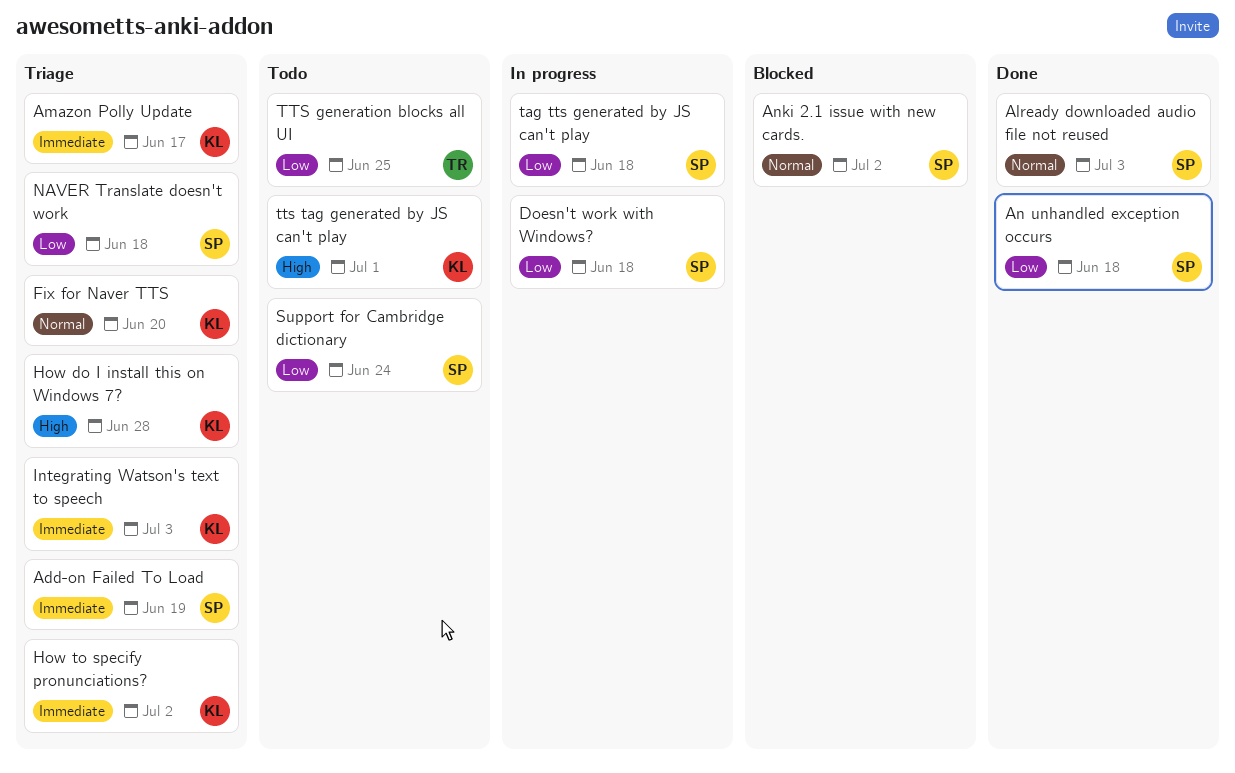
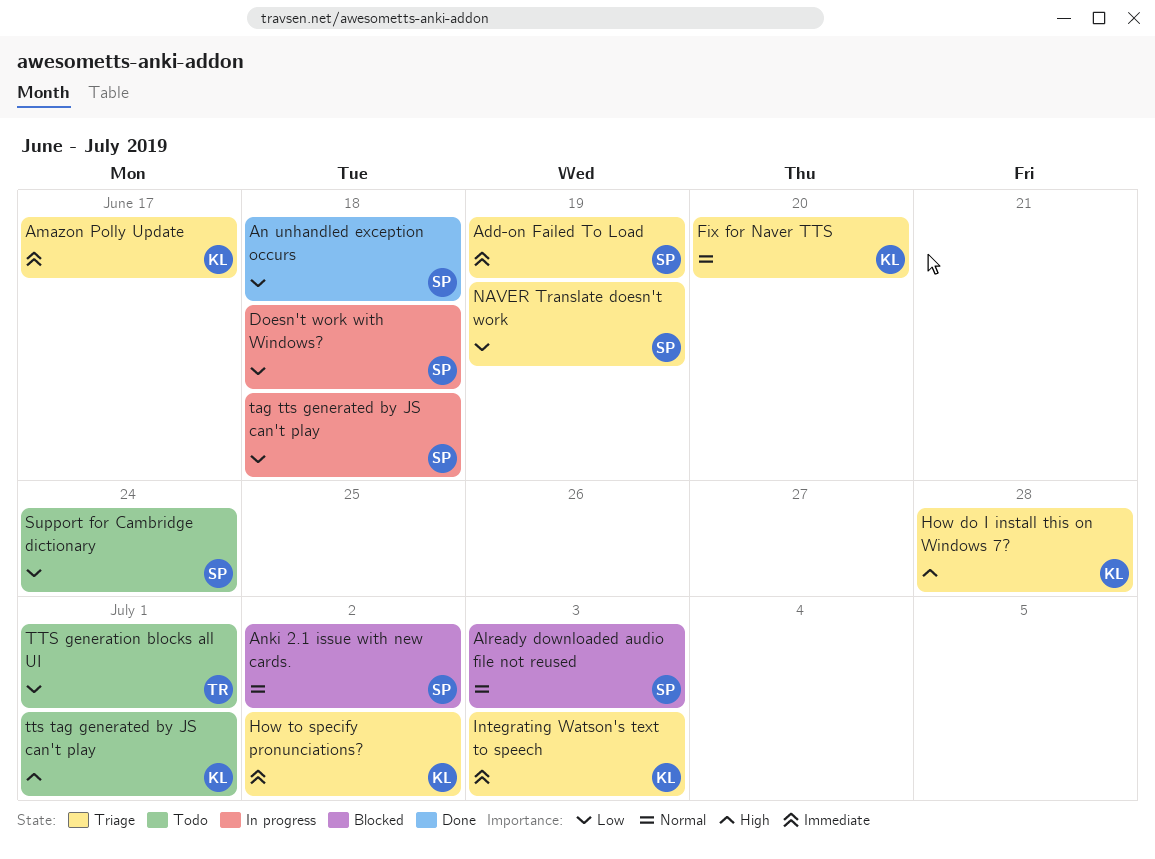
Already downloaded audio file not reused, status: Done -> Blocked
NAVER Translate doesn't work, due: Jun 18 -> Jun 19
TTS generation blocks all UI, due: Jun 25 -> Jul 1

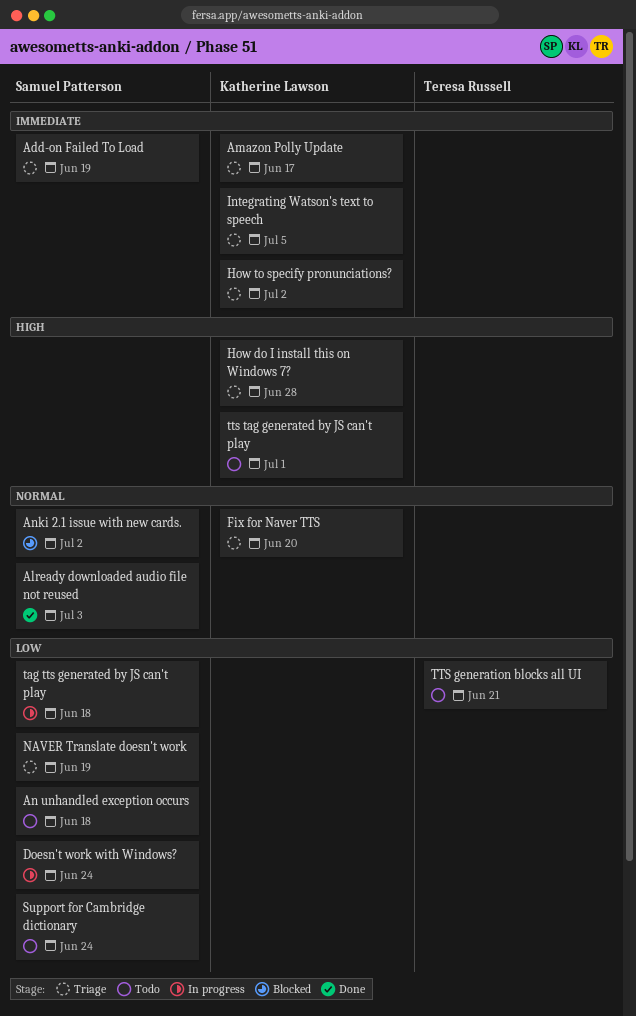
Already downloaded audio file not reused, status: Blocked -> Done
An unhandled exception occurs, status: Done -> Todo
Doesn't work with Windows?, due: Jun 18 -> Jun 24
Integrating Watson's text to speech, due: Jul 3 -> Jul 5
TTS generation blocks all UI, due: Jul 1 -> Jun 21

